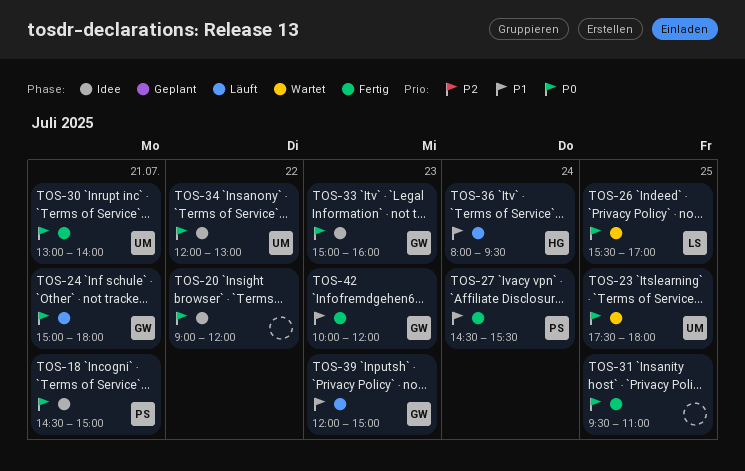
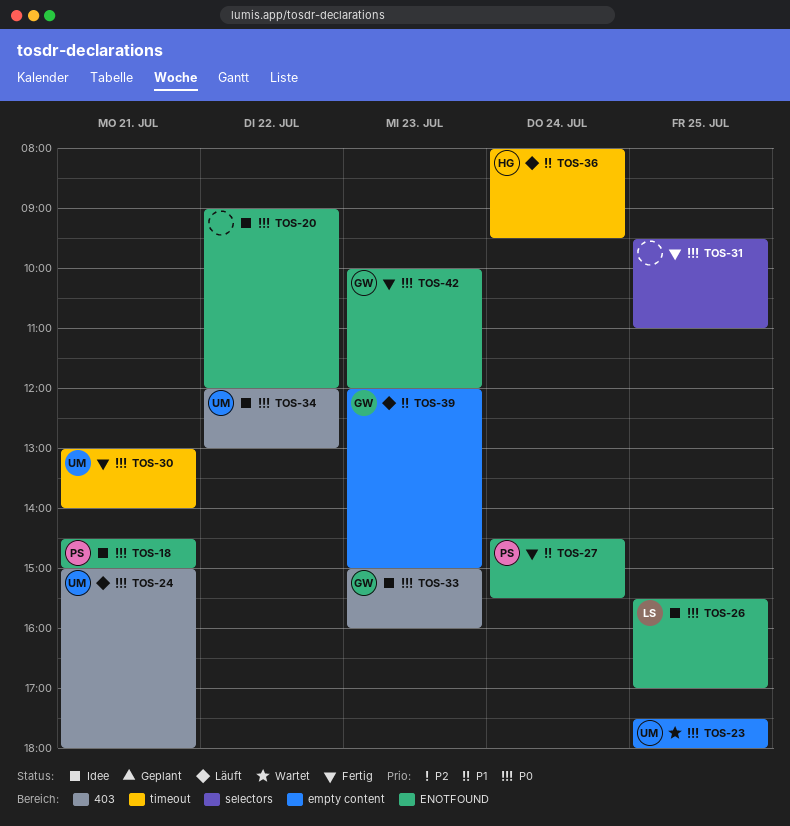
TOS-24, owner: GW -> UM
TOS-26, status: Wartet -> Idee
TOS-42, priority: P1 -> P0

